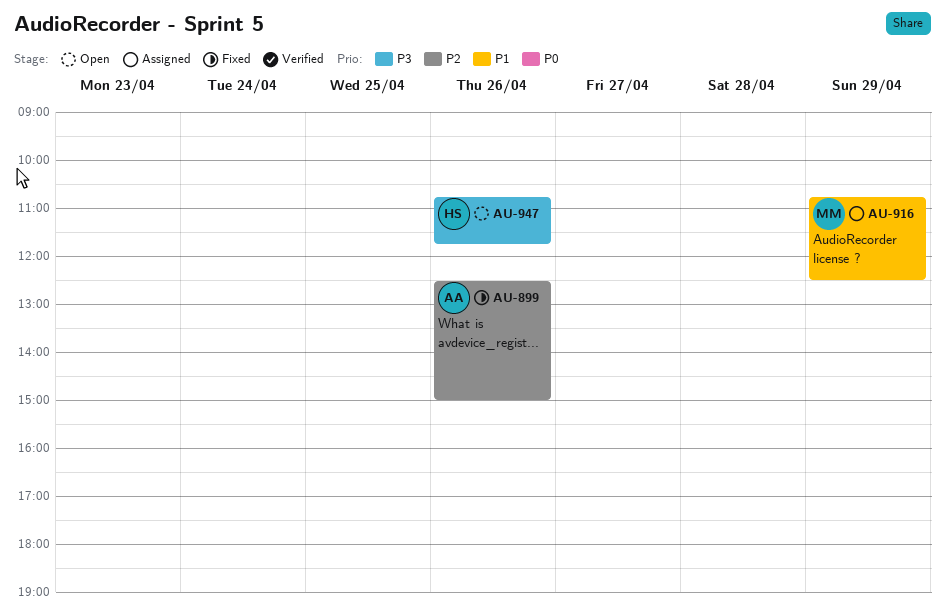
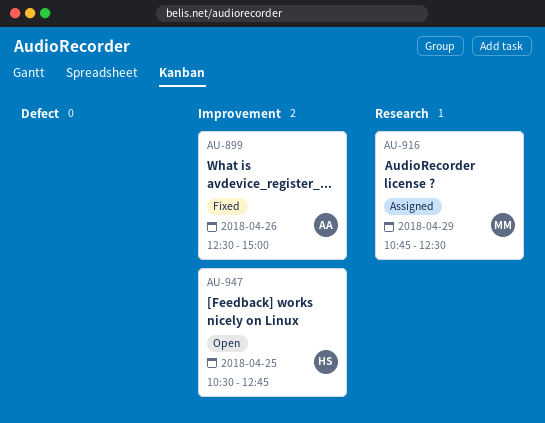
AU-947, day: Apr 26 -> Apr 25
AU-947, begins: 10:45 -> 10:30
AU-947, ends: 11:45 -> 12:45

